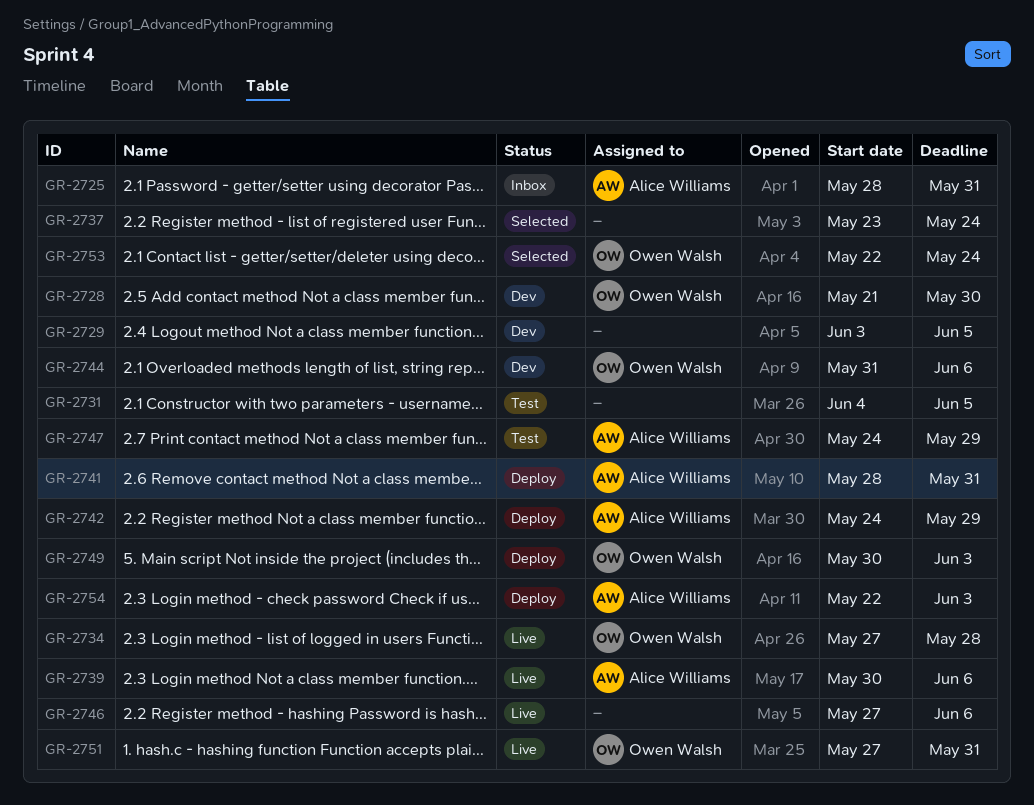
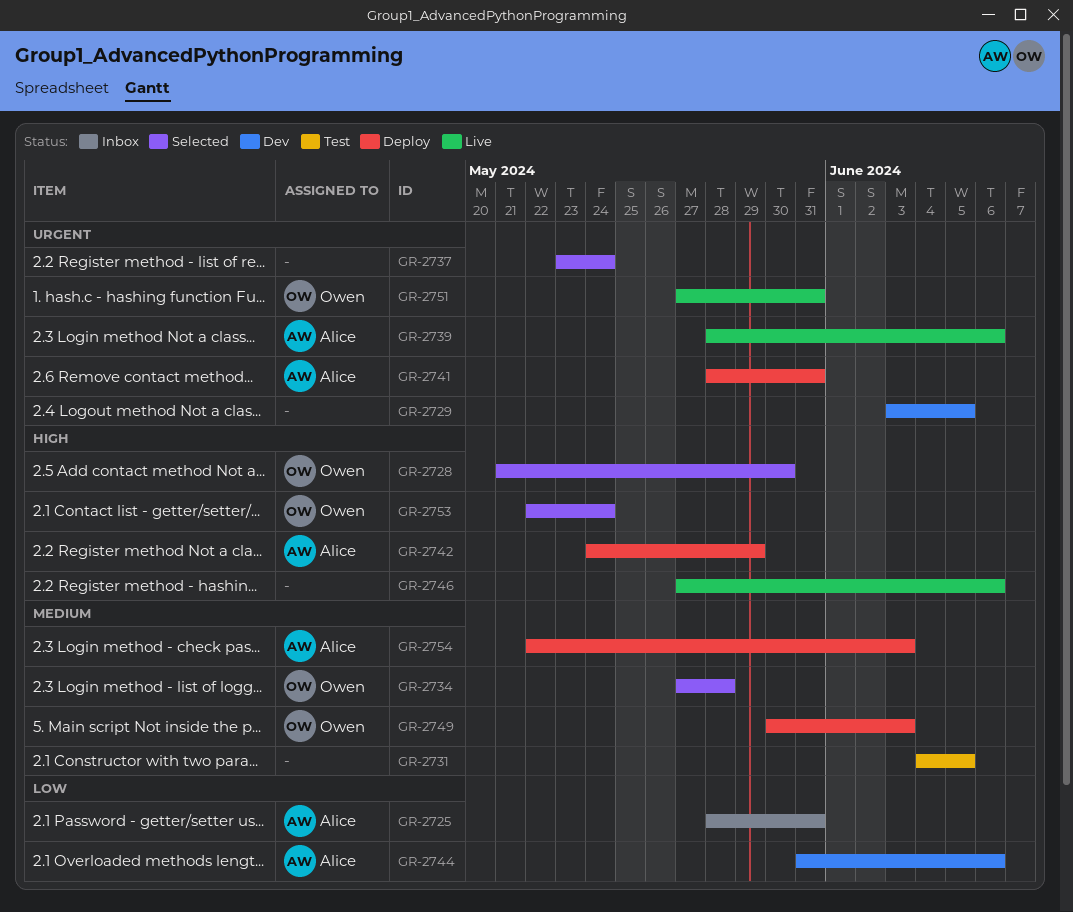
GR-2728, status: Dev -> Selected
GR-2734, status: Live -> Selected
GR-2739, start: May 30 -> May 28
GR-2744, owner: Owen Walsh -> Alice Williams
GR-2747: present -> none

